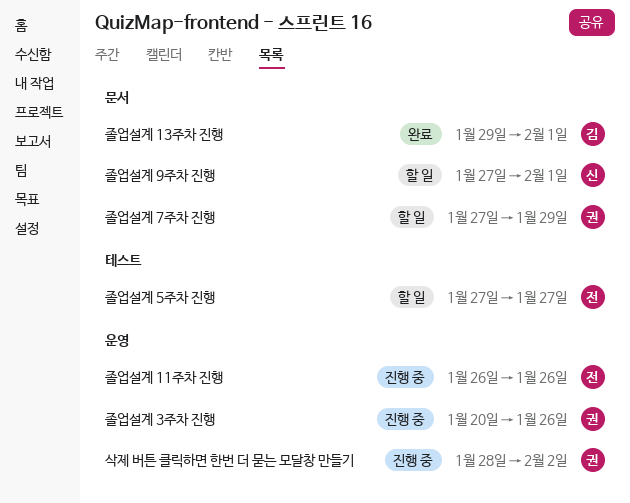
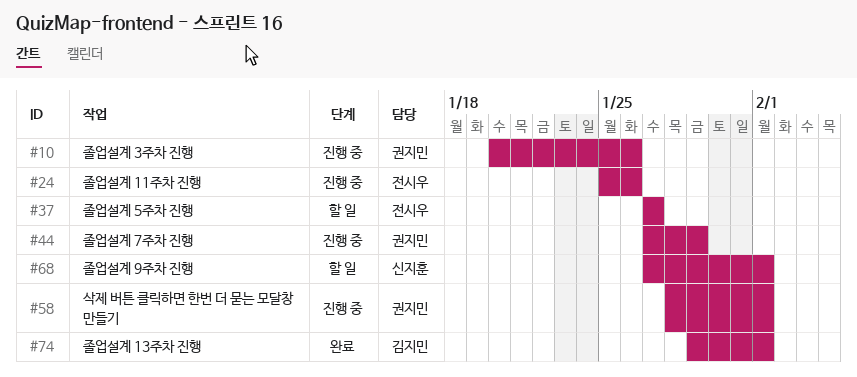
삭제 버튼 클릭하면 한번 더 묻는 모달창 만들기, due: Feb 2 -> Feb 1
졸업설계 11주차 진행, start: Jan 26 -> Jan 25
졸업설계 7주차 진행, status: 할 일 -> 진행 중

